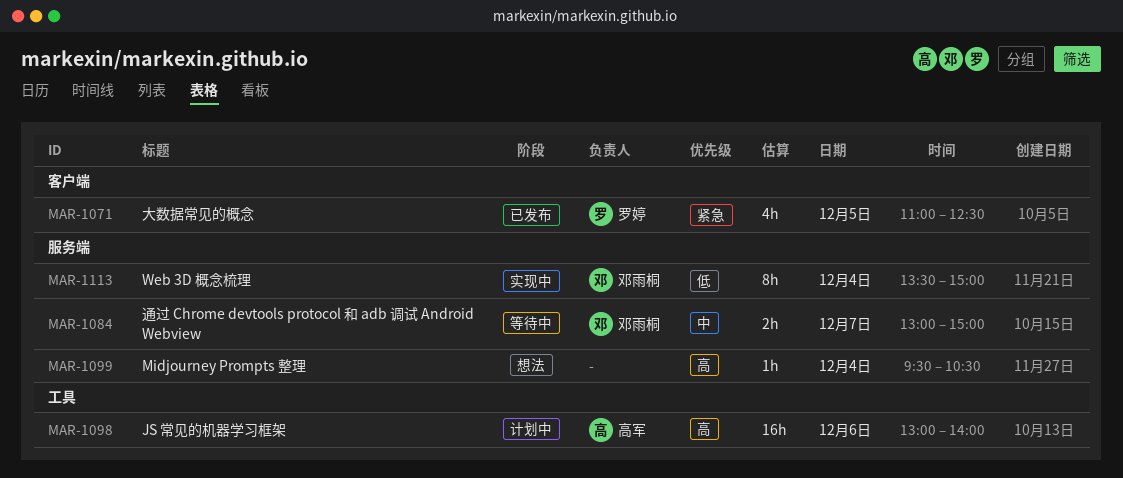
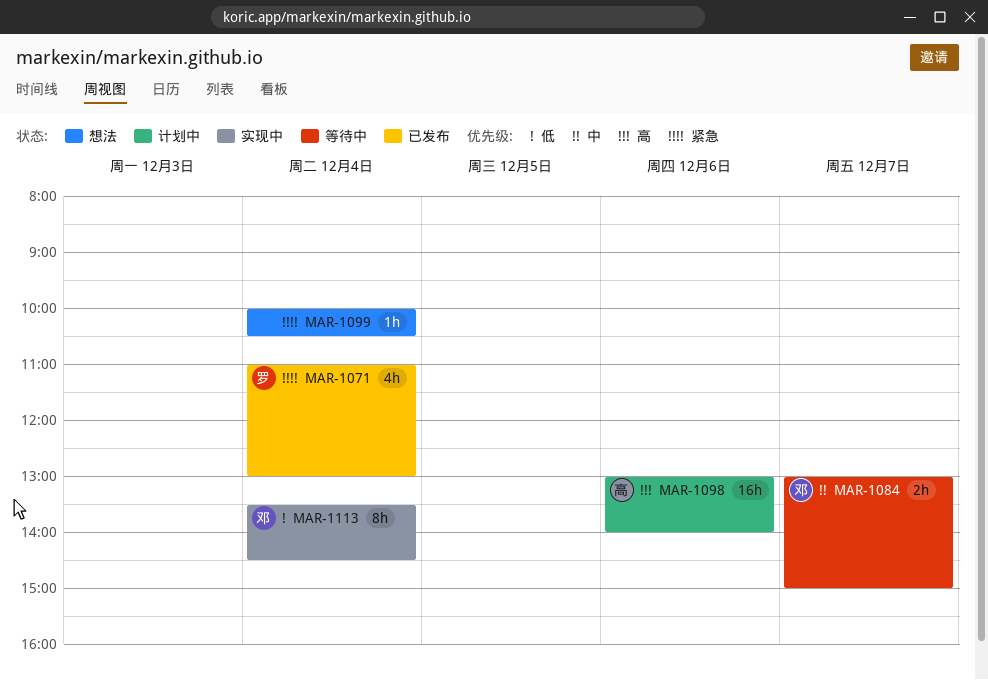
MAR-1071, day: Dec 5 -> Dec 4
MAR-1071, ends: 12:30 -> 13:00
MAR-1099, priority: 高 -> 紧急
MAR-1099, begins: 09:30 -> 10:00
MAR-1113, ends: 15:00 -> 14:30

